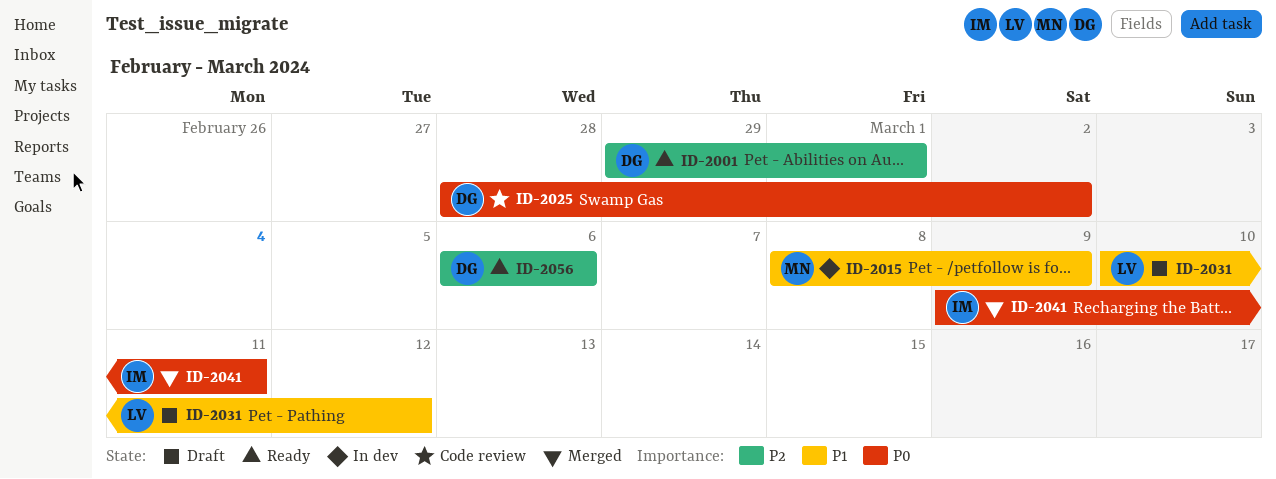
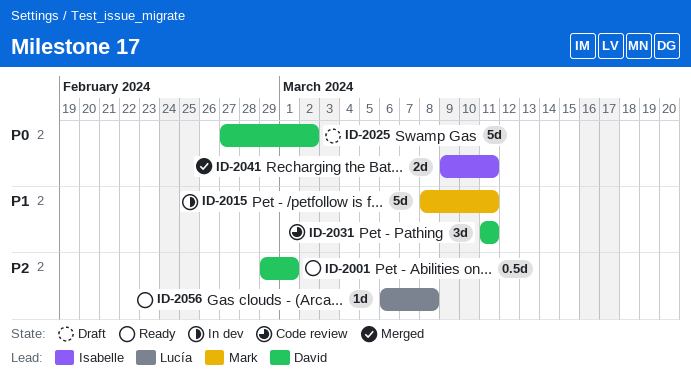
ID-2015, due: Mar 9 -> Mar 11
ID-2025, status: Code review -> Draft
ID-2025, start: Feb 28 -> Feb 27
ID-2031, status: Draft -> Code review
ID-2031, owner: Lucía -> David
ID-2031, start: Mar 10 -> Mar 11
ID-2031, due: Mar 12 -> Mar 11
ID-2056, owner: David -> Lucía
ID-2056, due: Mar 6 -> Mar 8

